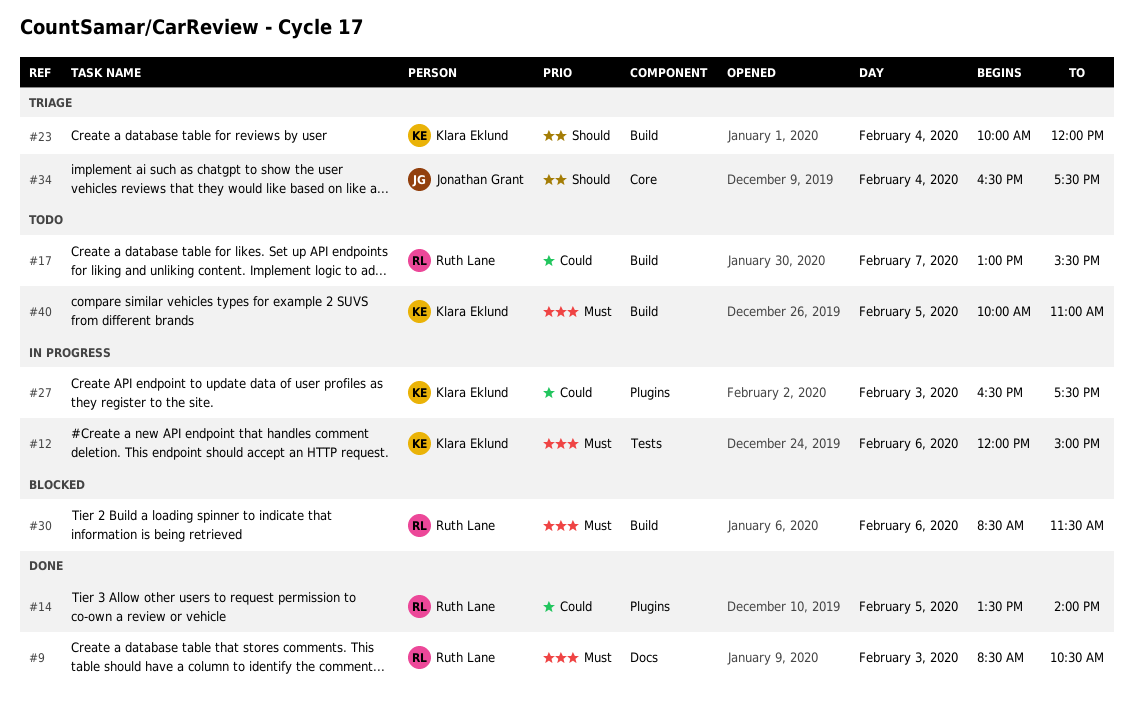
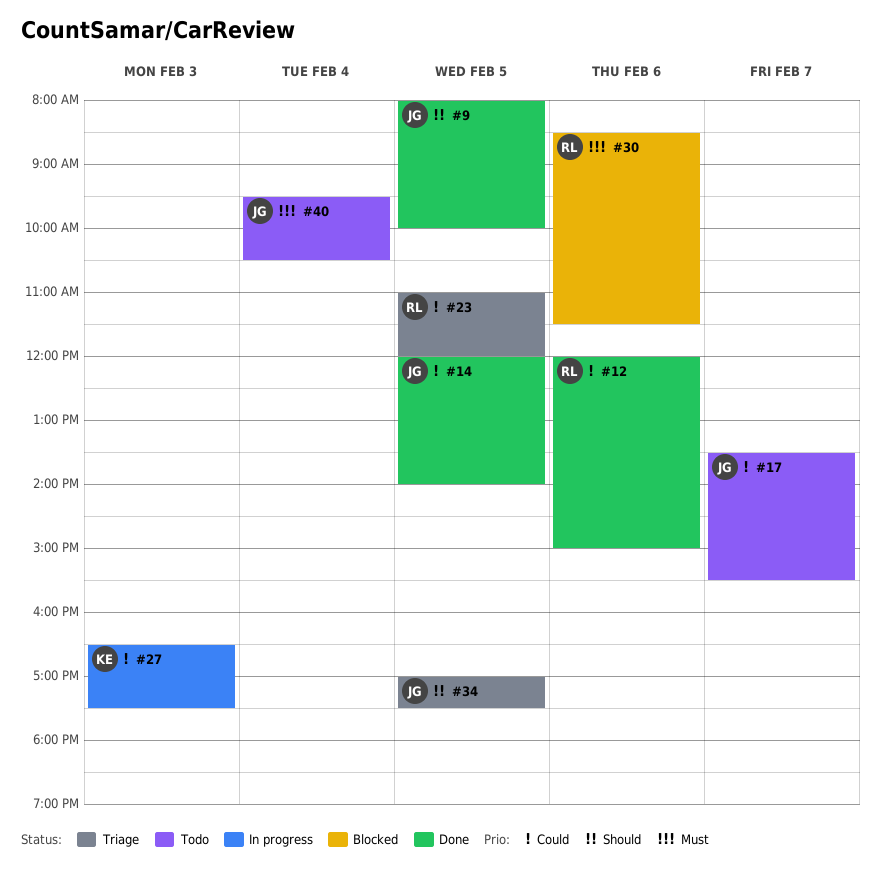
#9, owner: Ruth Lane -> Jonathan Grant
#9, priority: Must -> Should
#9, day: Feb 3 -> Feb 5
#9, begins: 08:30 -> 08:00
#9, ends: 10:30 -> 10:00
#12, status: In progress -> Done
#12, owner: Klara Eklund -> Ruth Lane
#12, priority: Must -> Could
#14, owner: Ruth Lane -> Jonathan Grant
#14, begins: 13:30 -> 12:00
#17, owner: Ruth Lane -> Jonathan Grant
#17, begins: 13:00 -> 13:30
#23, owner: Klara Eklund -> Ruth Lane
#23, priority: Should -> Could
#23, day: Feb 4 -> Feb 5
#23, begins: 10:00 -> 11:00
#34, day: Feb 4 -> Feb 5
#34, begins: 16:30 -> 17:00
#40, owner: Klara Eklund -> Jonathan Grant
#40, day: Feb 5 -> Feb 4
#40, begins: 10:00 -> 09:30
#40, ends: 11:00 -> 10:30

